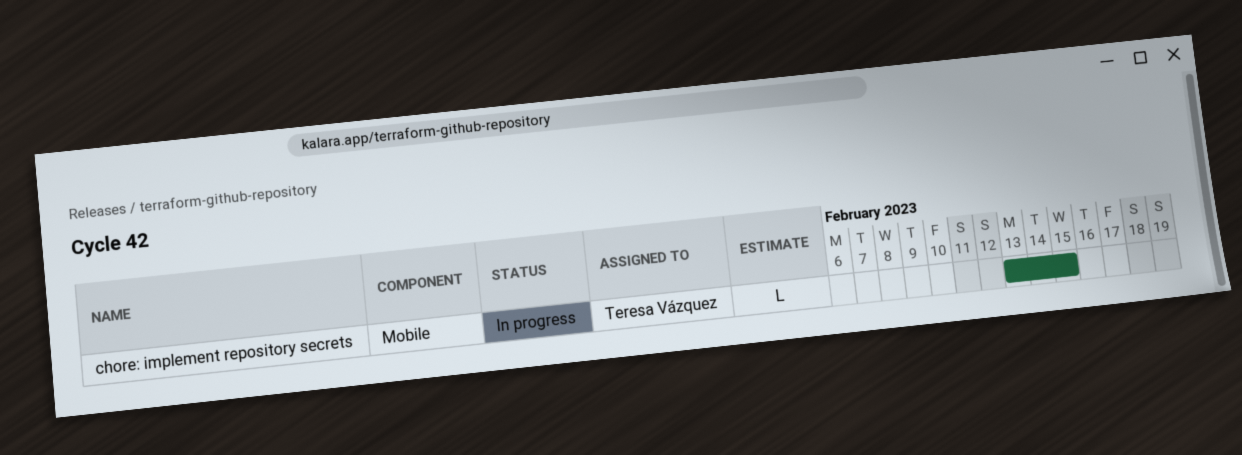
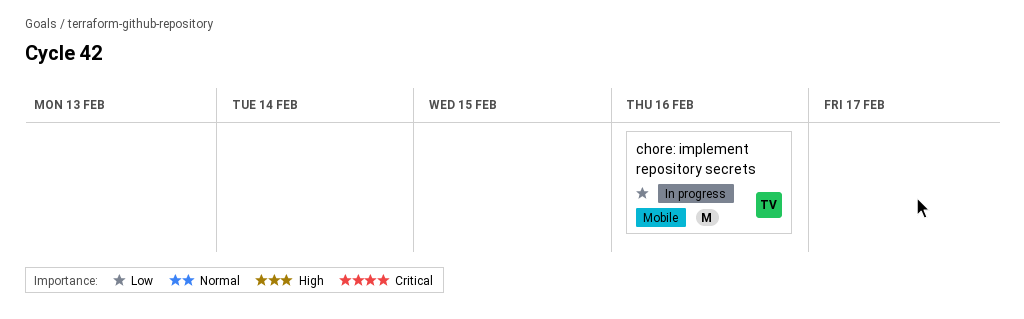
chore: implement repository secrets, estimate: L -> M
chore: implement repository secrets, due: Feb 15 -> Feb 16

